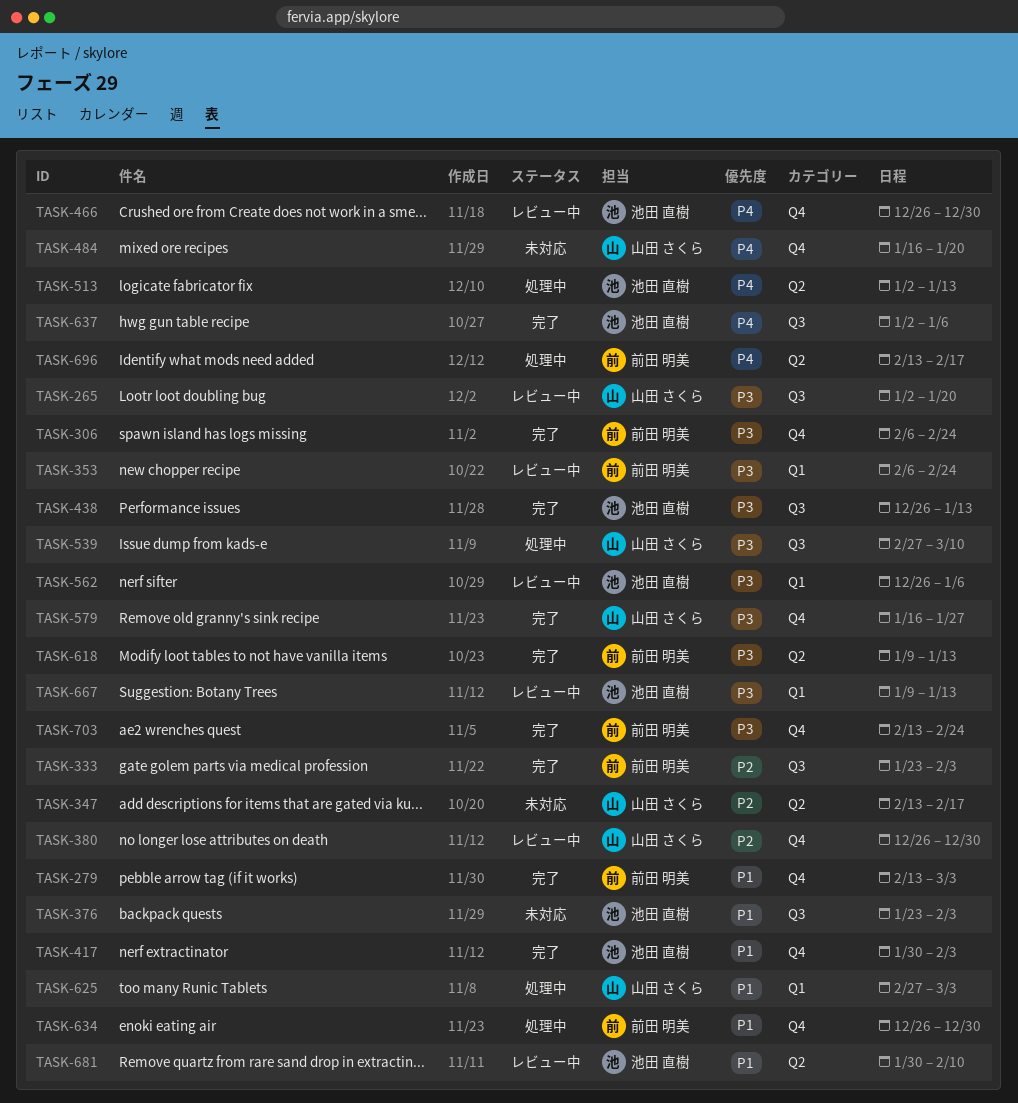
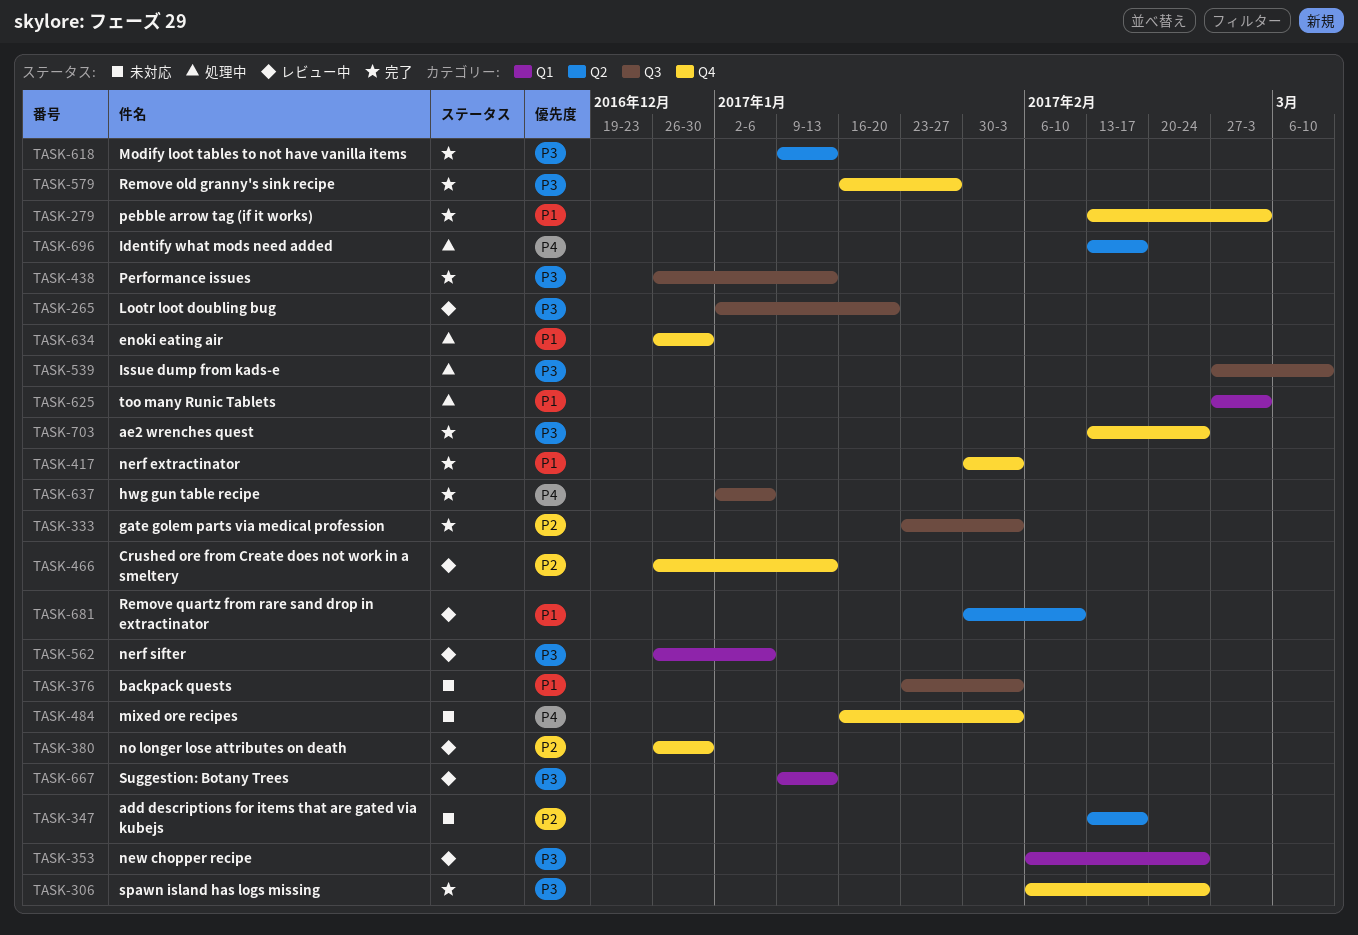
TASK-466, priority: P4 -> P2
TASK-466, due: Dec 30 -> Jan 13
TASK-484, due: Jan 20 -> Feb 3
TASK-513: present -> none

